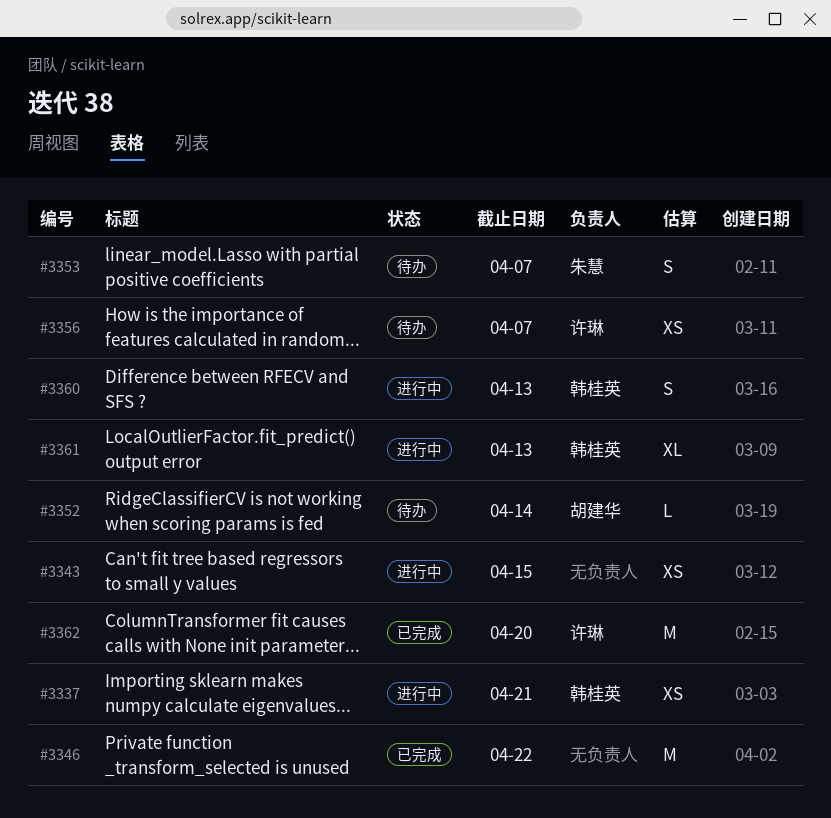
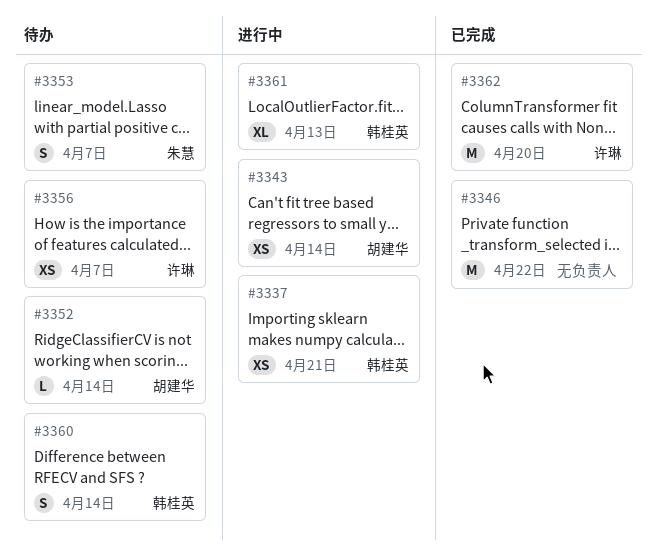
#3343, owner: none -> 胡建华
#3343, due: Apr 15 -> Apr 14
#3360, status: 进行中 -> 待办
#3360, due: Apr 13 -> Apr 14

